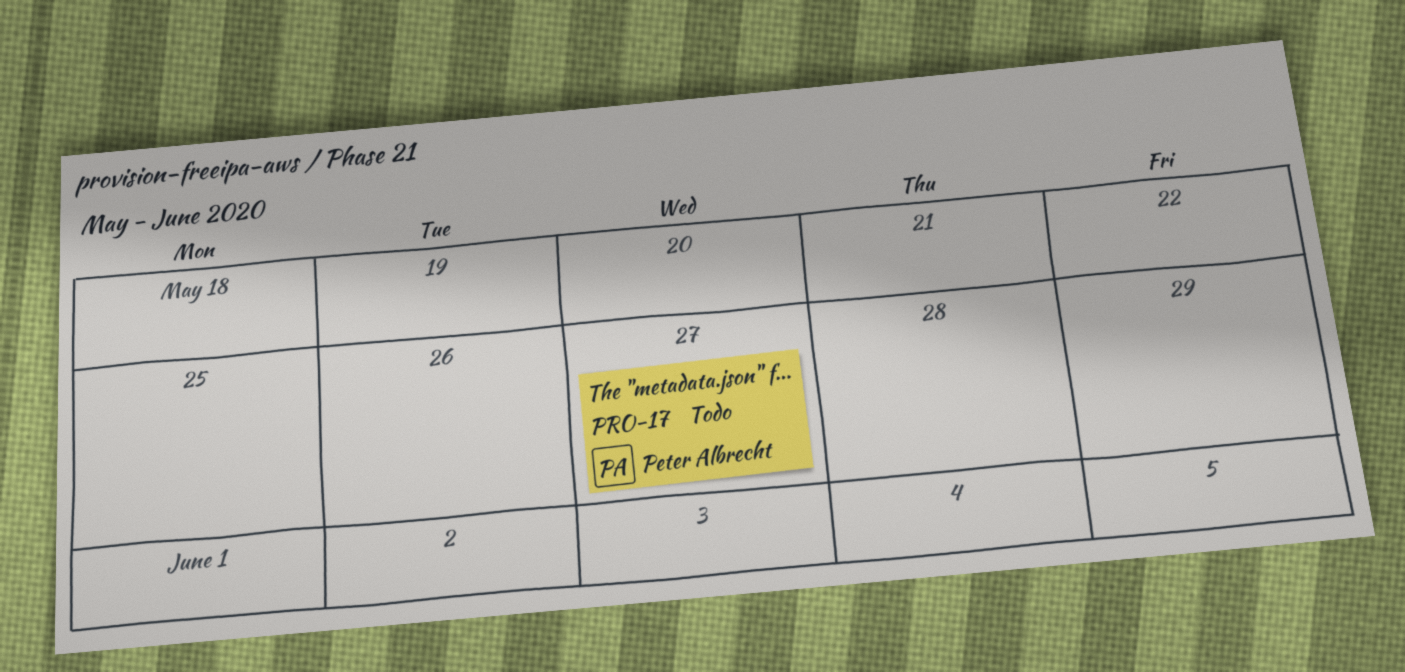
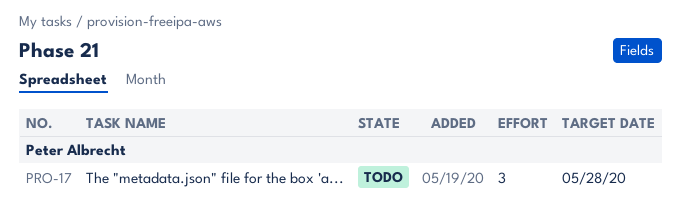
PRO-17, due: May 27 -> May 28

